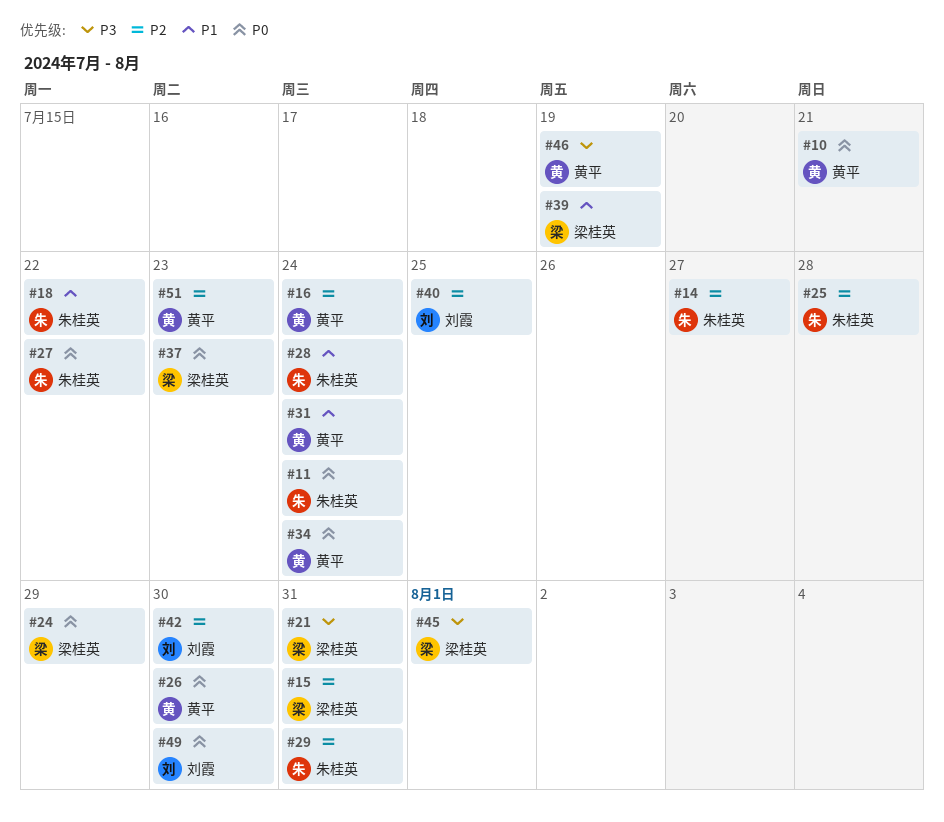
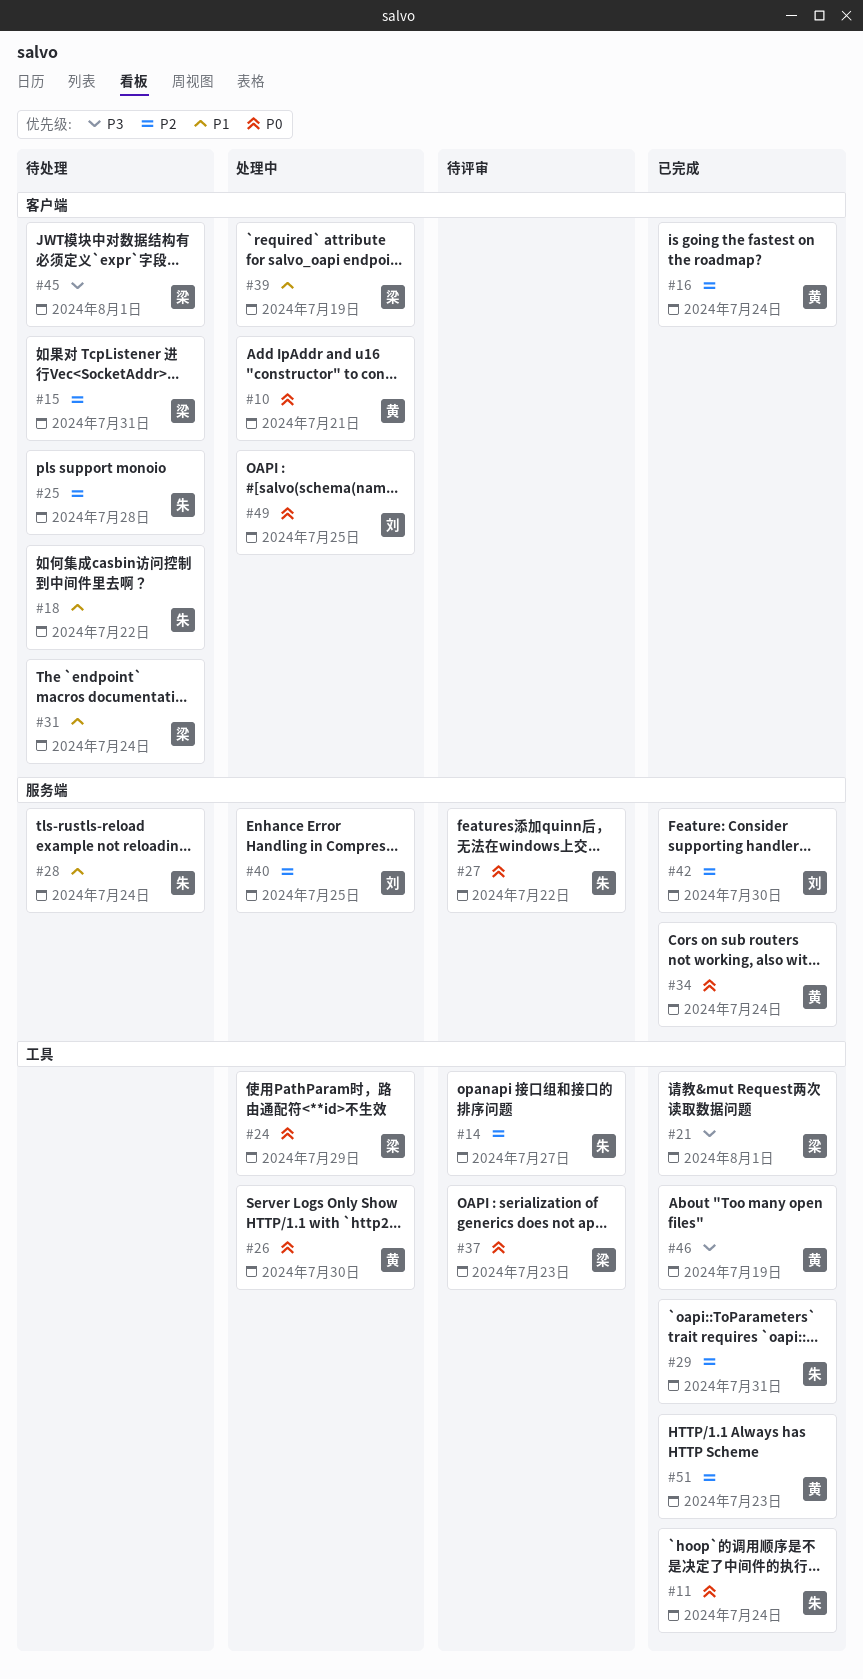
#21, due: Jul 31 -> Aug 1
#31, owner: 黄平 -> 梁桂英
#49, due: Jul 30 -> Jul 25

